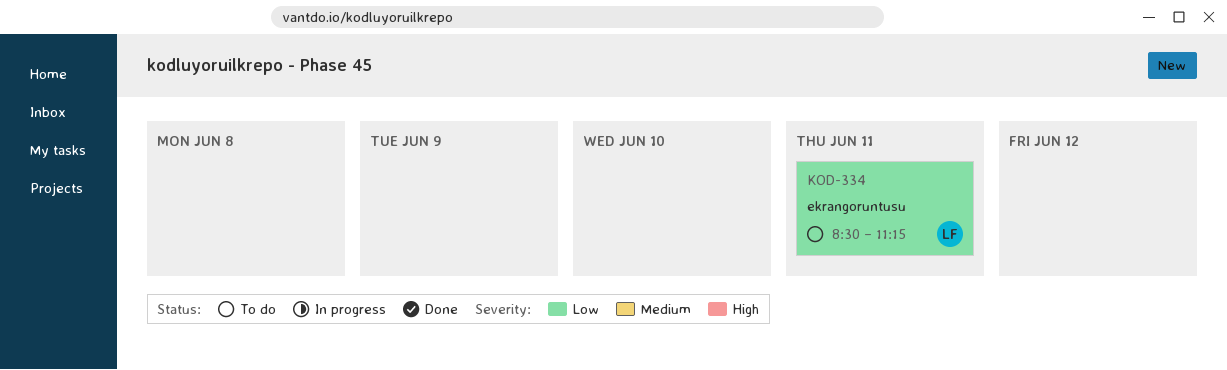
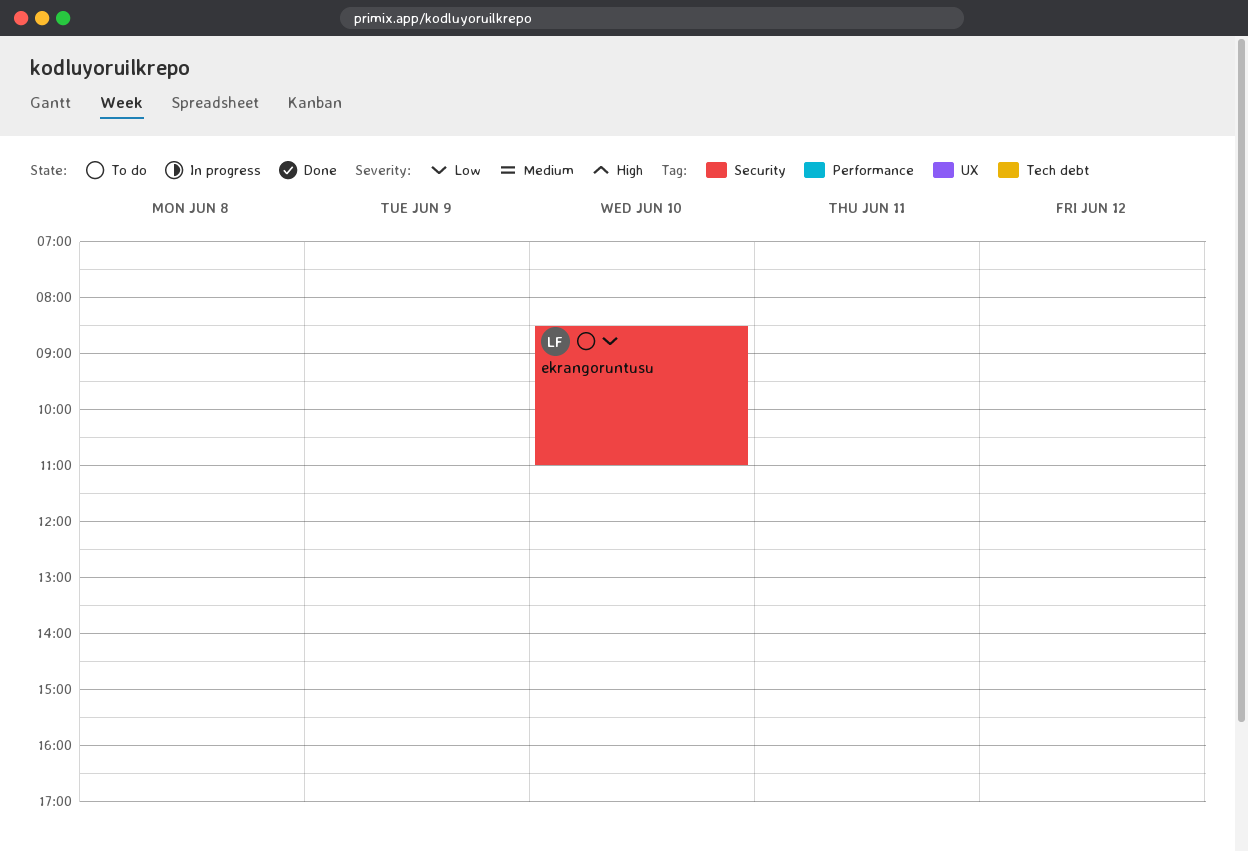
ekrangoruntusu, day: Jun 11 -> Jun 10
ekrangoruntusu, ends: 11:15 -> 11:00

